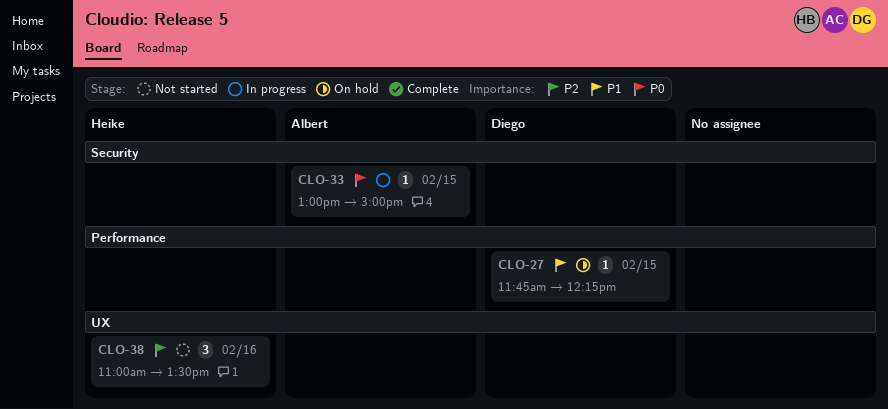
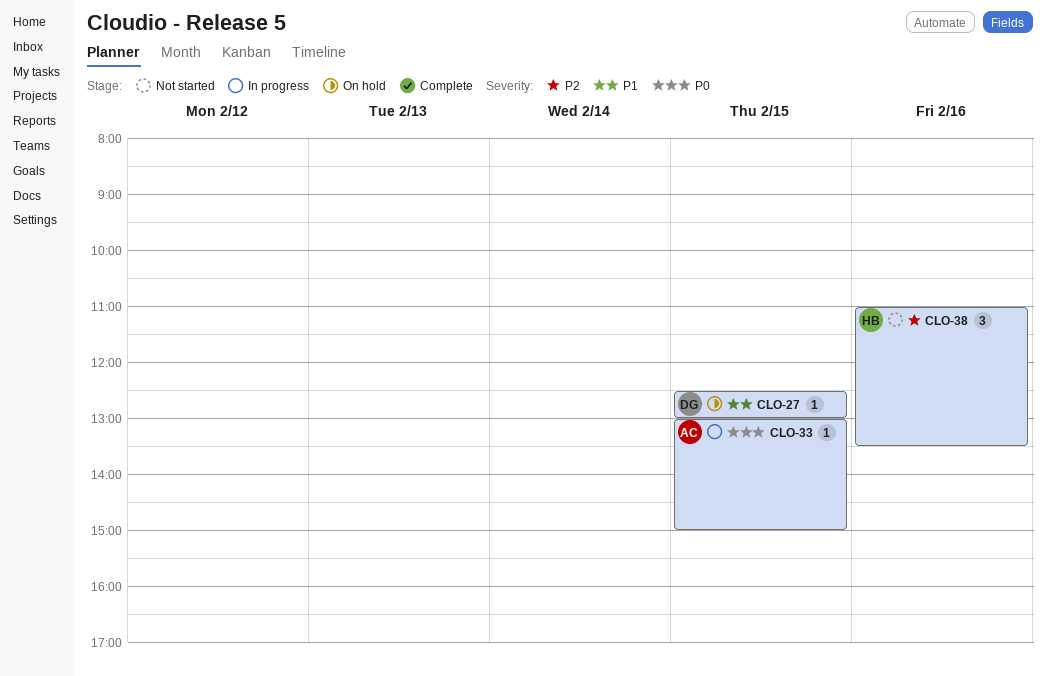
CLO-27, begins: 11:45 -> 12:30
CLO-27, ends: 12:15 -> 13:00

